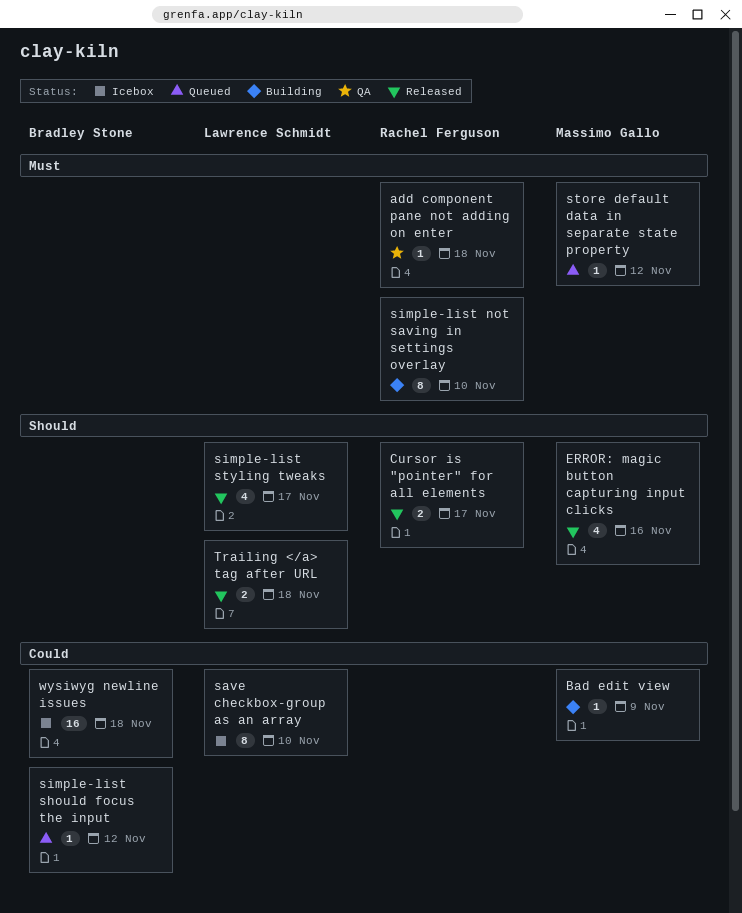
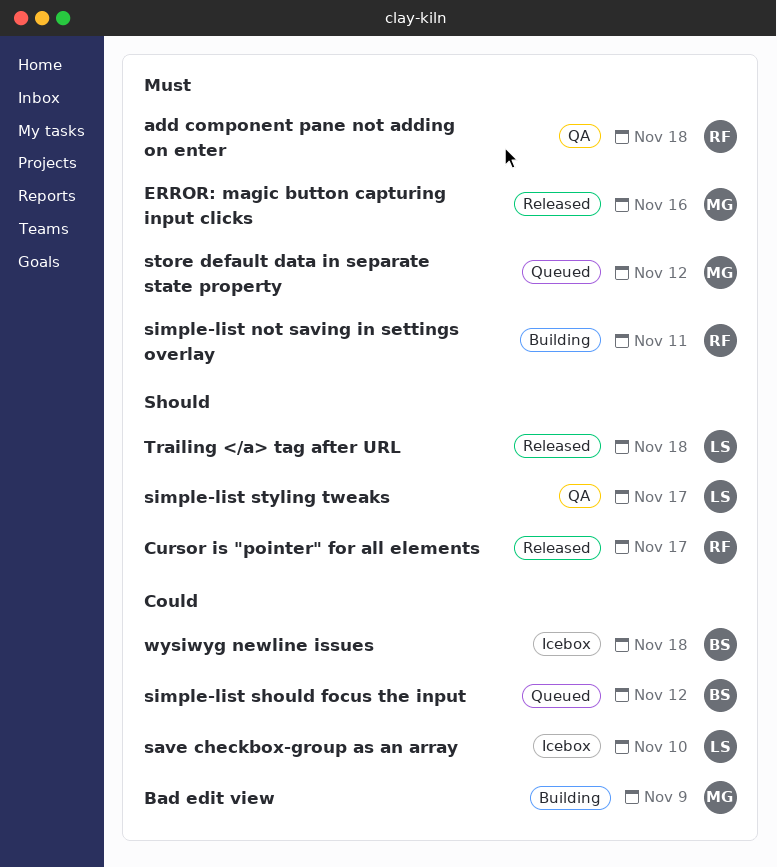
ERROR: magic button capturing input clicks, priority: Should -> Must
simple-list not saving in settings overlay, due: Nov 10 -> Nov 11
simple-list styling tweaks, status: Released -> QA

